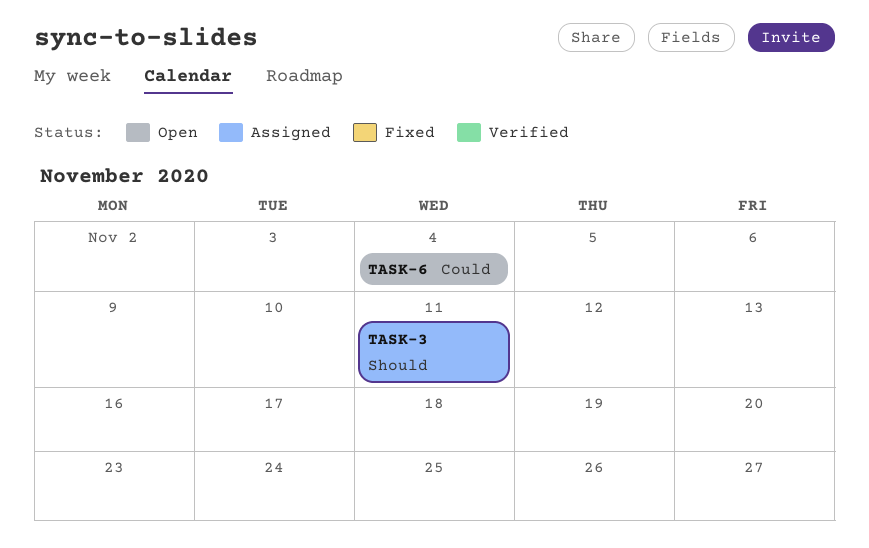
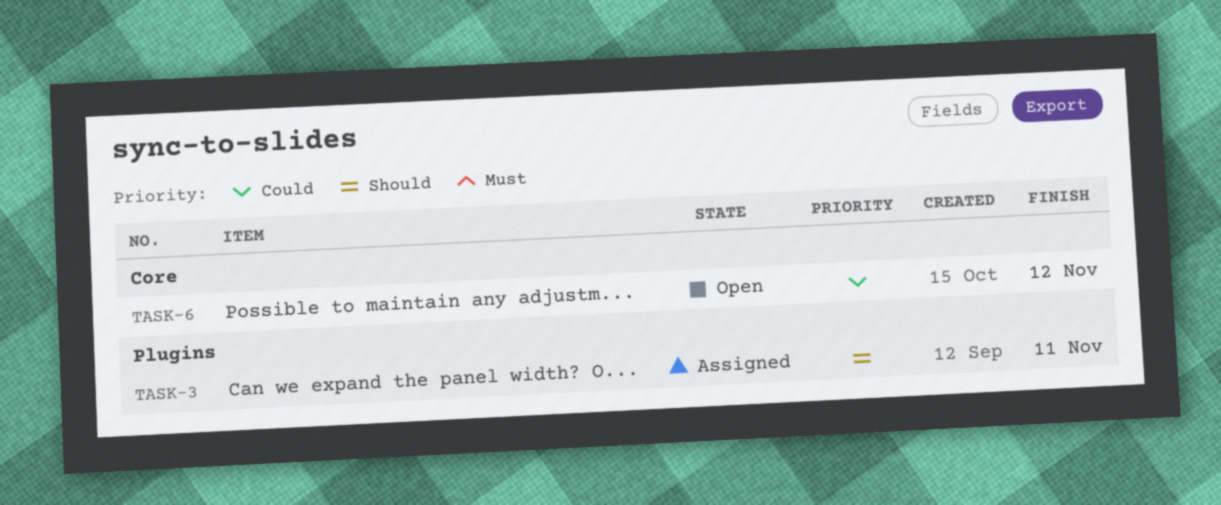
TASK-6, due: Nov 4 -> Nov 12

